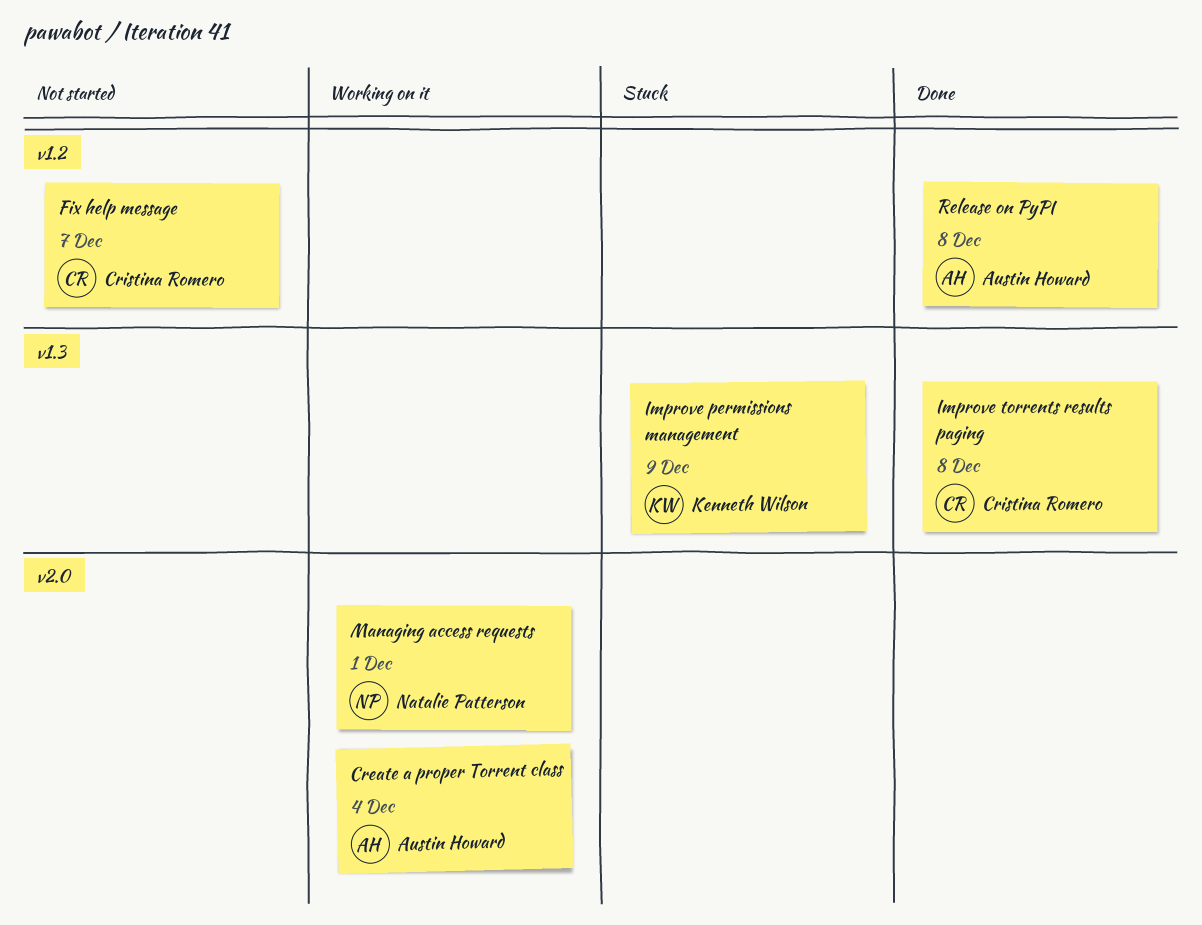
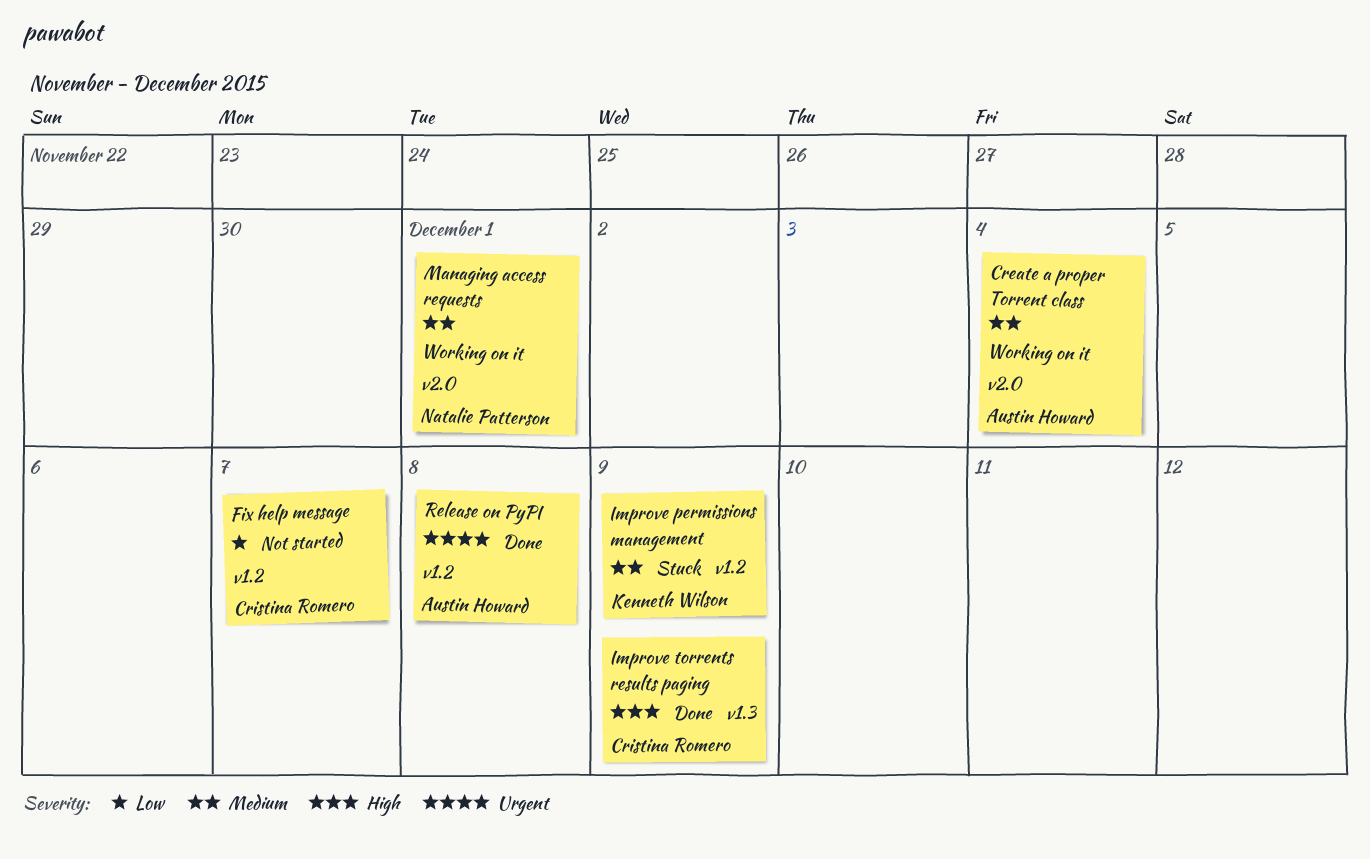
Improve permissions management, label: v1.3 -> v1.2
Improve torrents results paging, due: Dec 8 -> Dec 9

